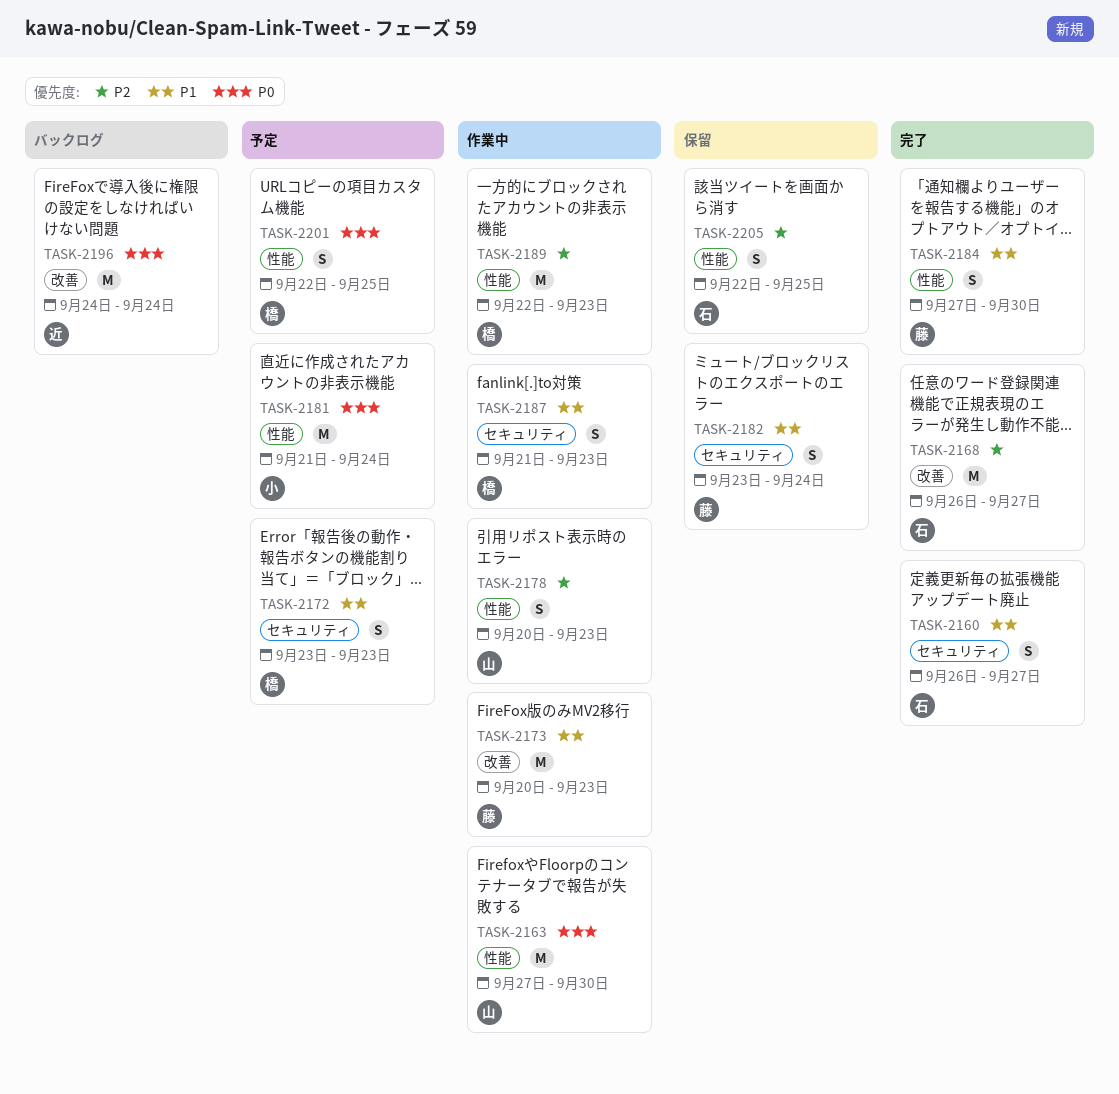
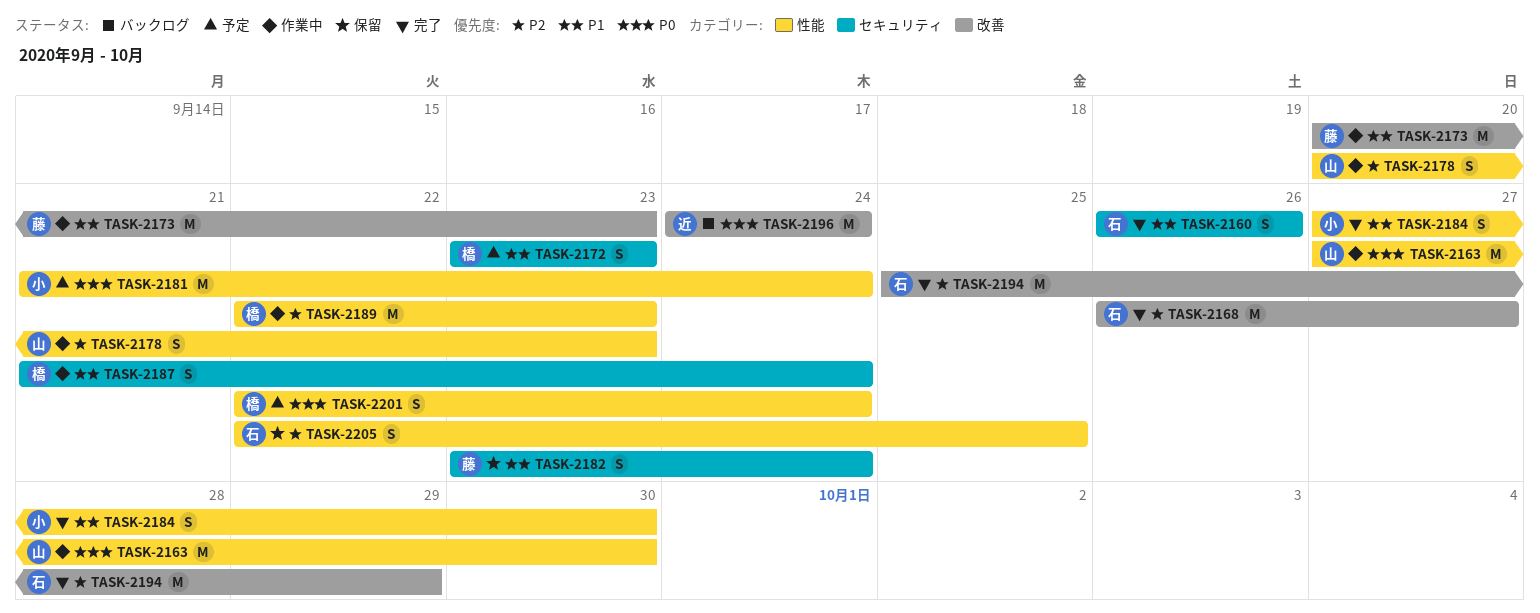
TASK-2160, due: Sep 27 -> Sep 26
TASK-2184, owner: 藤 -> 小
TASK-2187, due: Sep 23 -> Sep 24
TASK-2194: none -> present
TASK-2201, due: Sep 25 -> Sep 24

